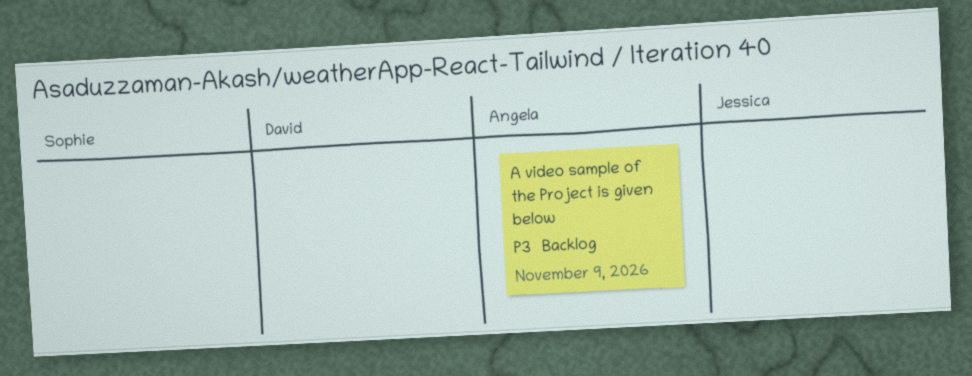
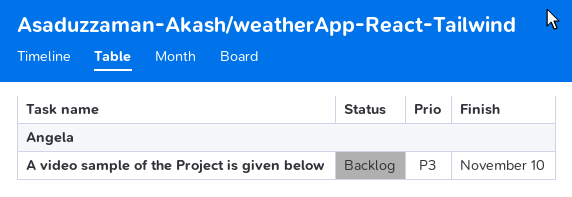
A video sample of the Project is given below, due: Nov 9 -> Nov 10

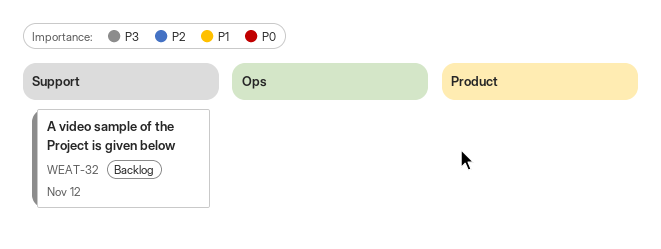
A video sample of the Project is given below, due: Nov 10 -> Nov 12

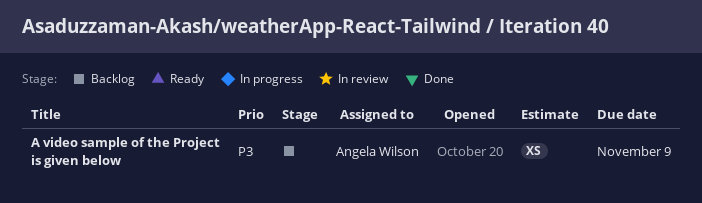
A video sample of the Project is given below, due: Nov 12 -> Nov 9

